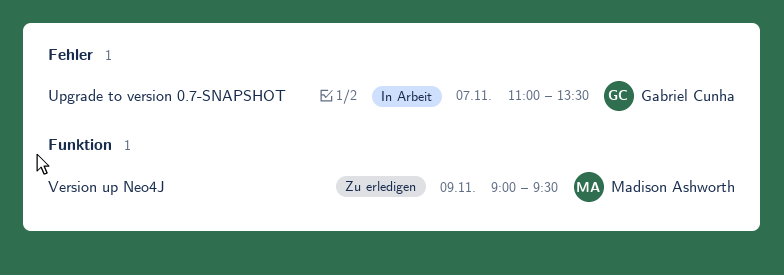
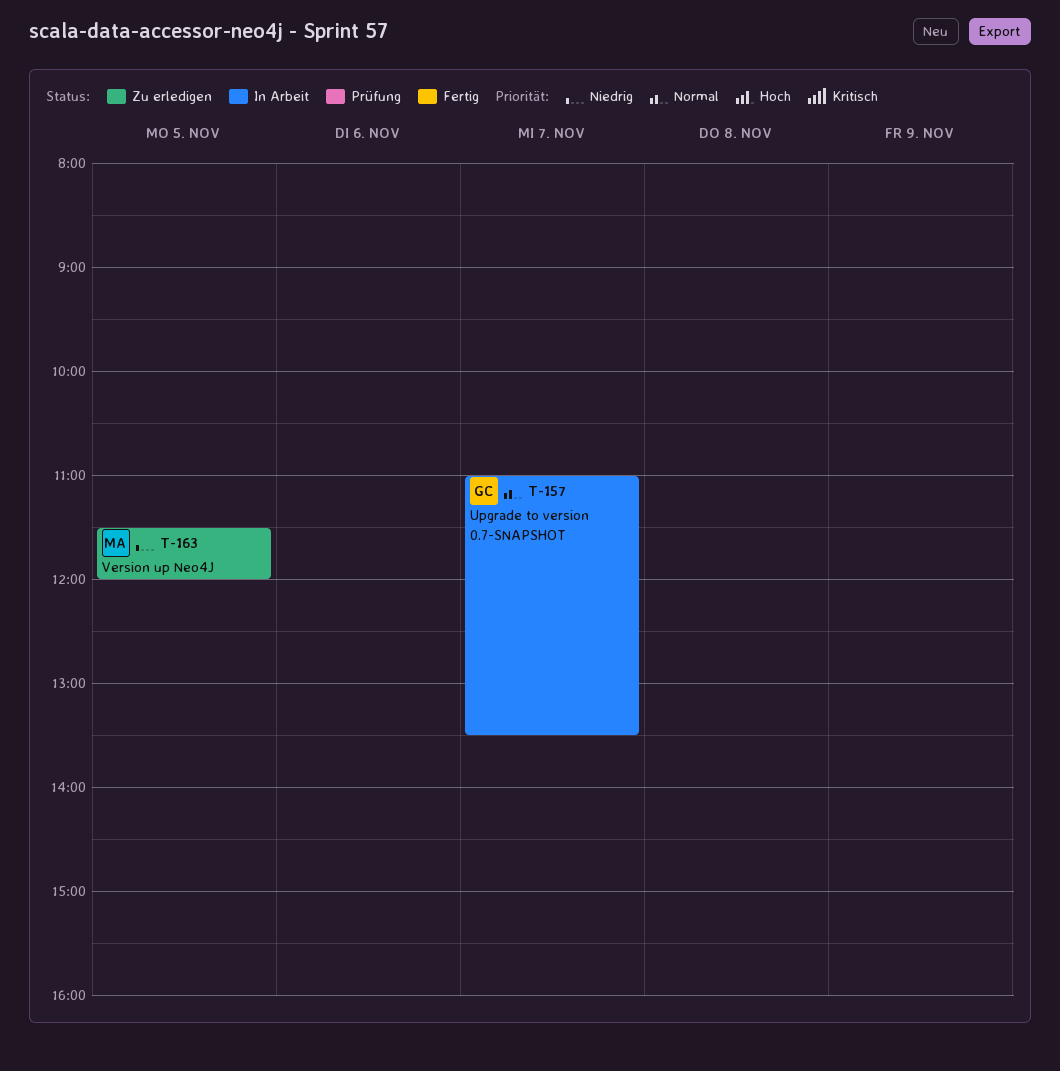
Version up Neo4J, day: Nov 9 -> Nov 5
Version up Neo4J, begins: 09:00 -> 11:30
Version up Neo4J, ends: 09:30 -> 12:00

